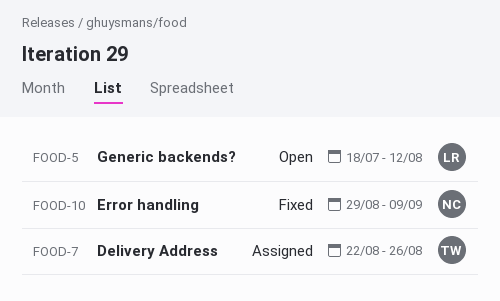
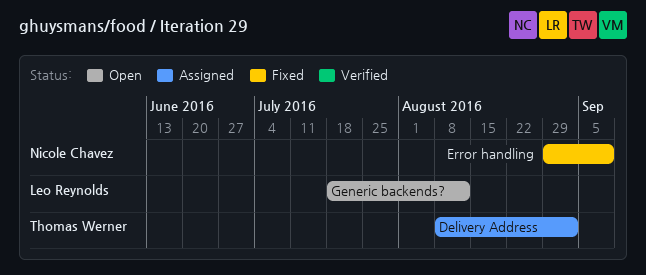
Delivery Address, start: Aug 22 -> Aug 8
Delivery Address, due: Aug 26 -> Sep 2

